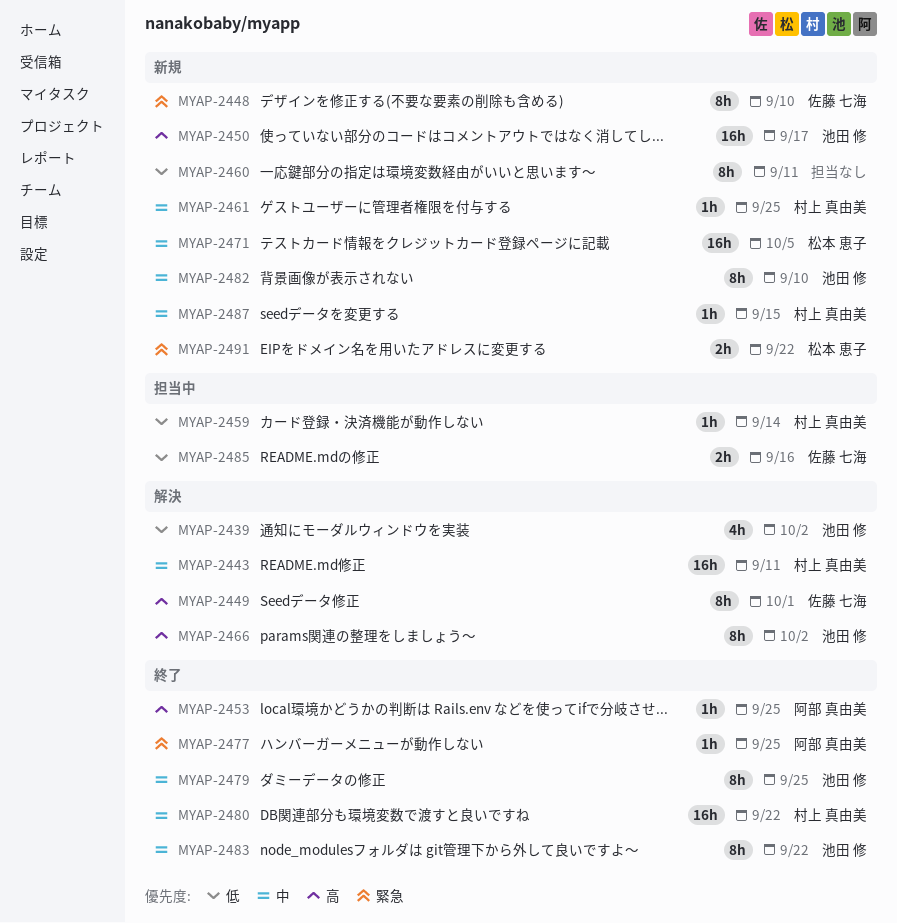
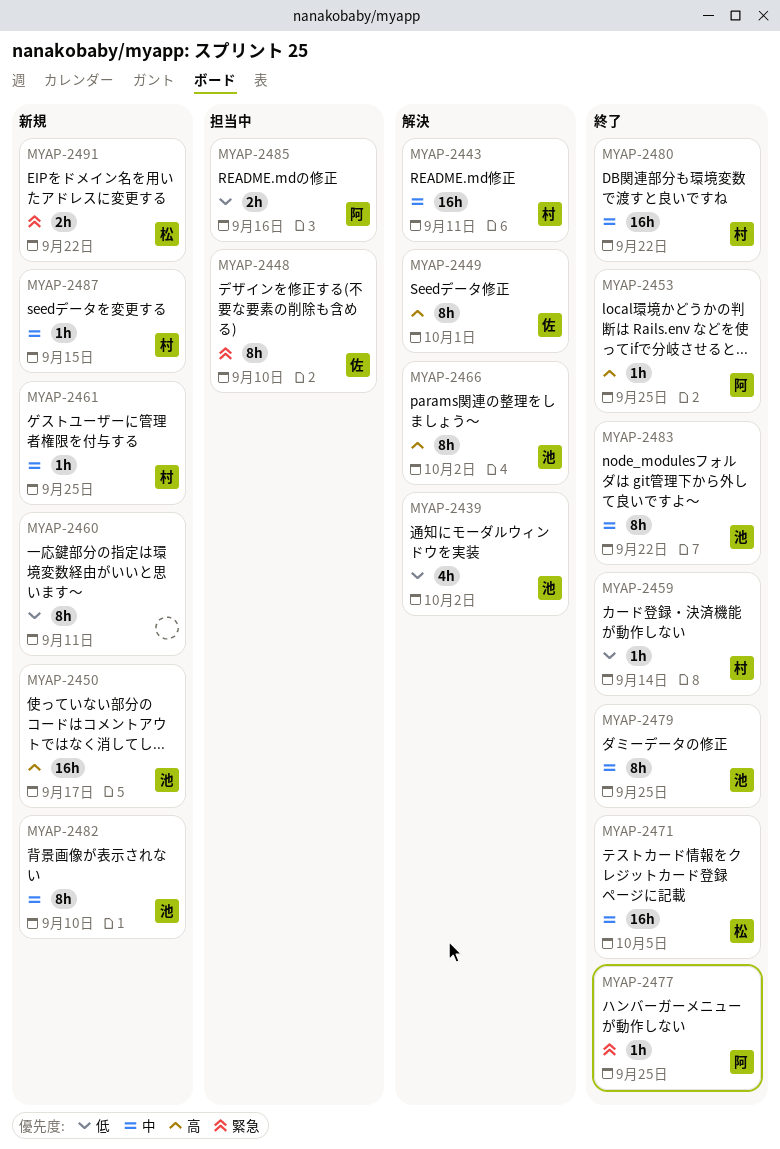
MYAP-2448, status: 新規 -> 担当中
MYAP-2459, status: 担当中 -> 終了
MYAP-2471, status: 新規 -> 終了
MYAP-2485, owner: 佐藤 七海 -> 阿部 真由美

